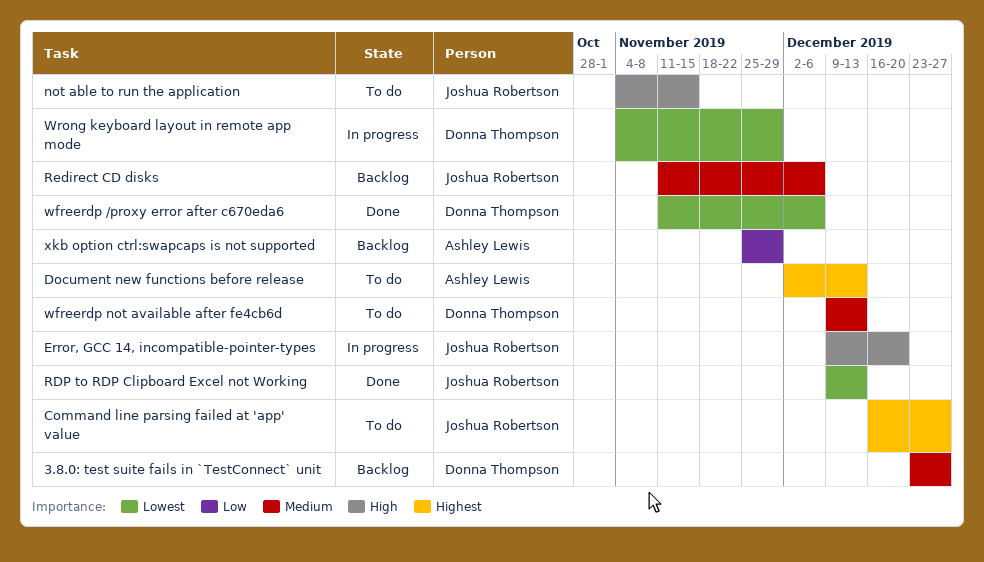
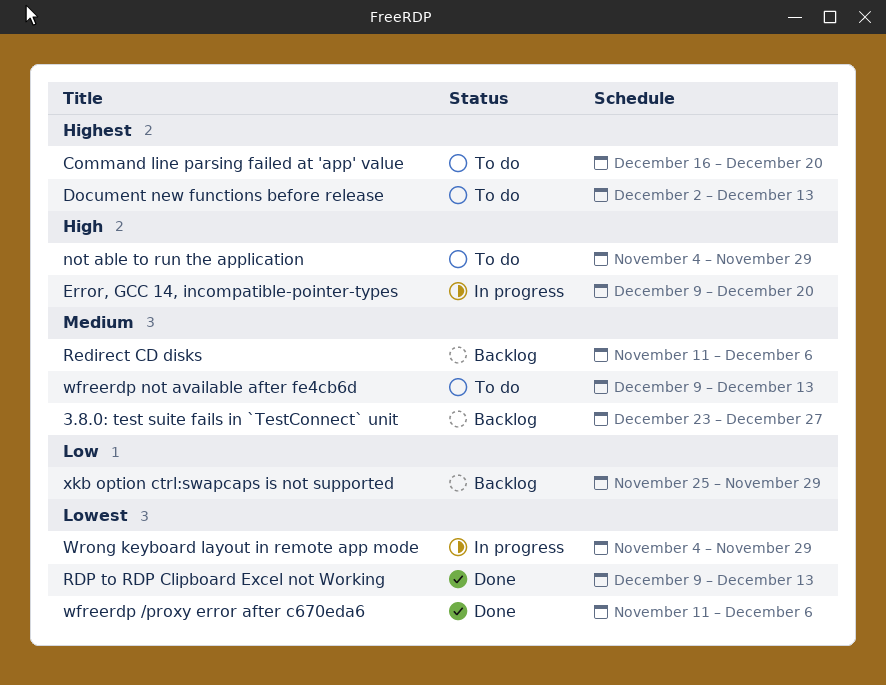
Command line parsing failed at 'app' value, due: Dec 27 -> Dec 20
not able to run the application, due: Nov 15 -> Nov 29

